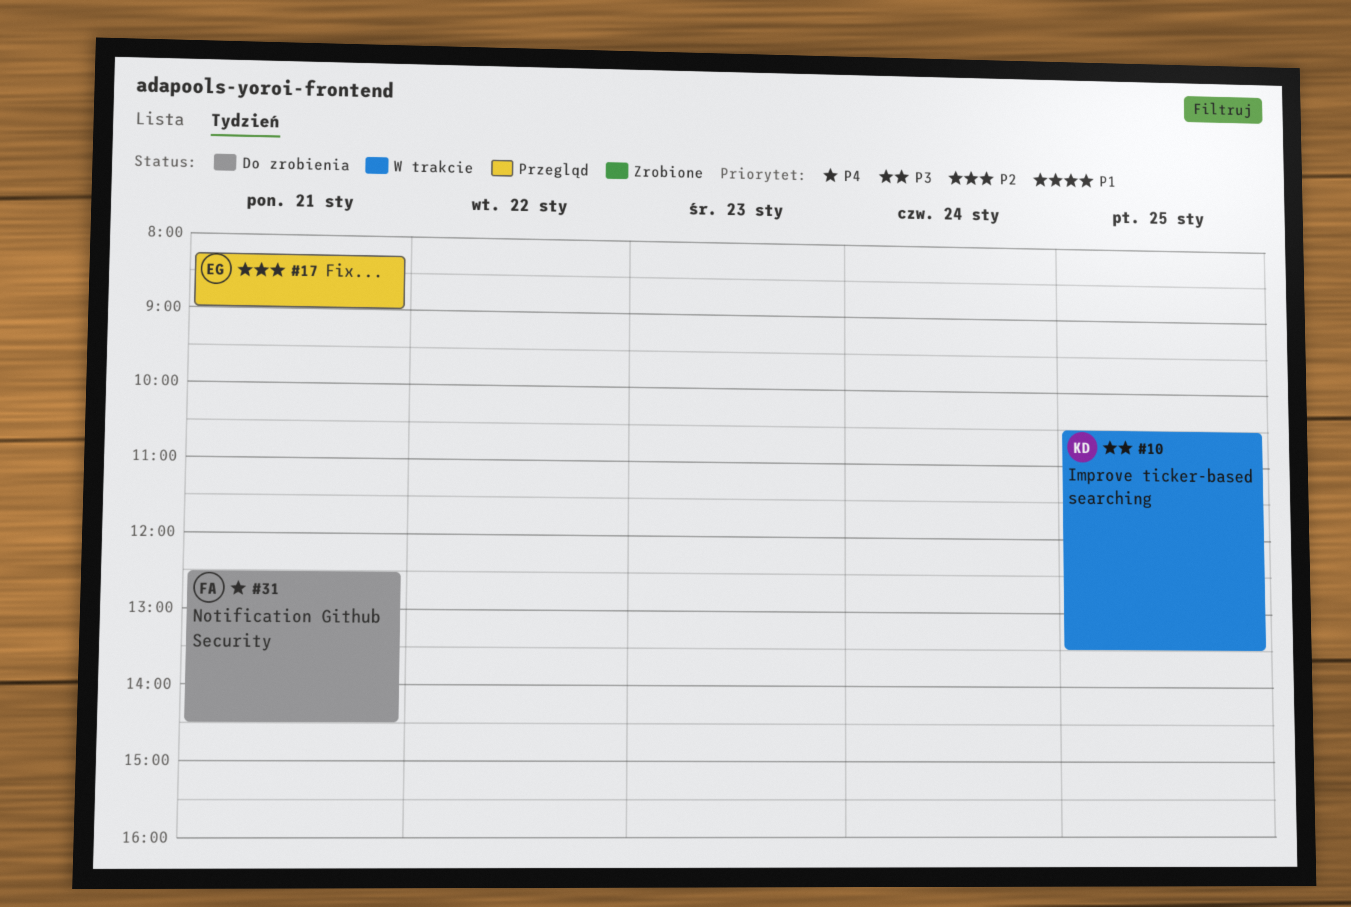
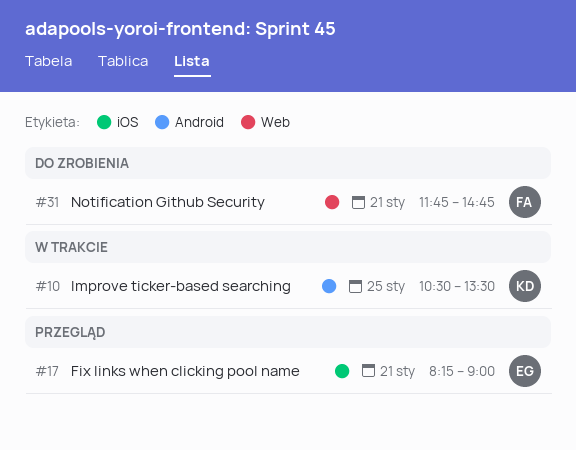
#31, begins: 12:30 -> 11:45
#31, ends: 14:30 -> 14:45

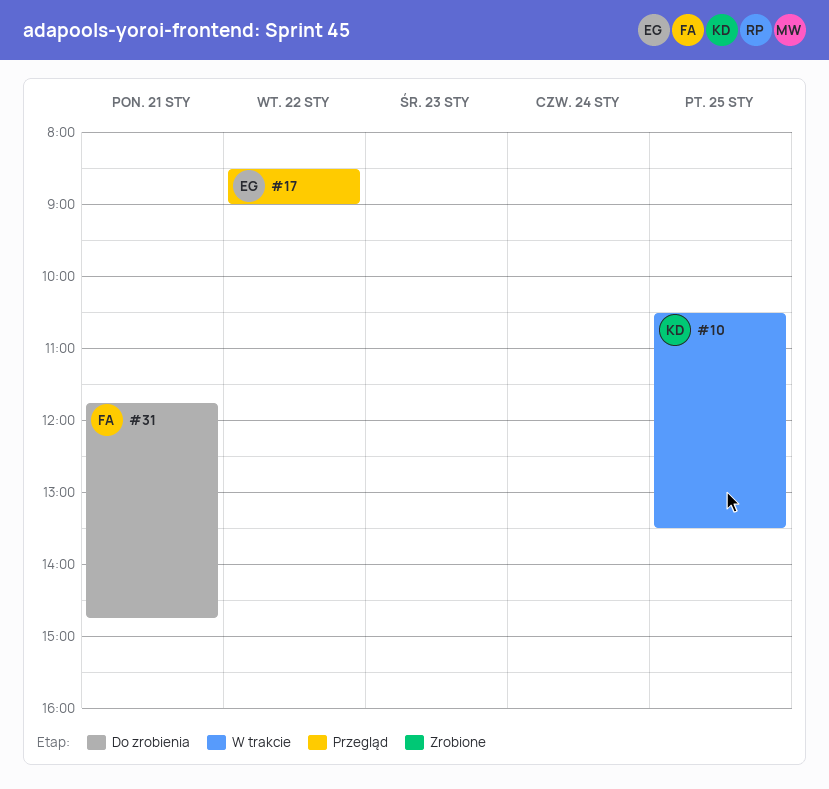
#17, day: Jan 21 -> Jan 22
#17, begins: 08:15 -> 08:30

